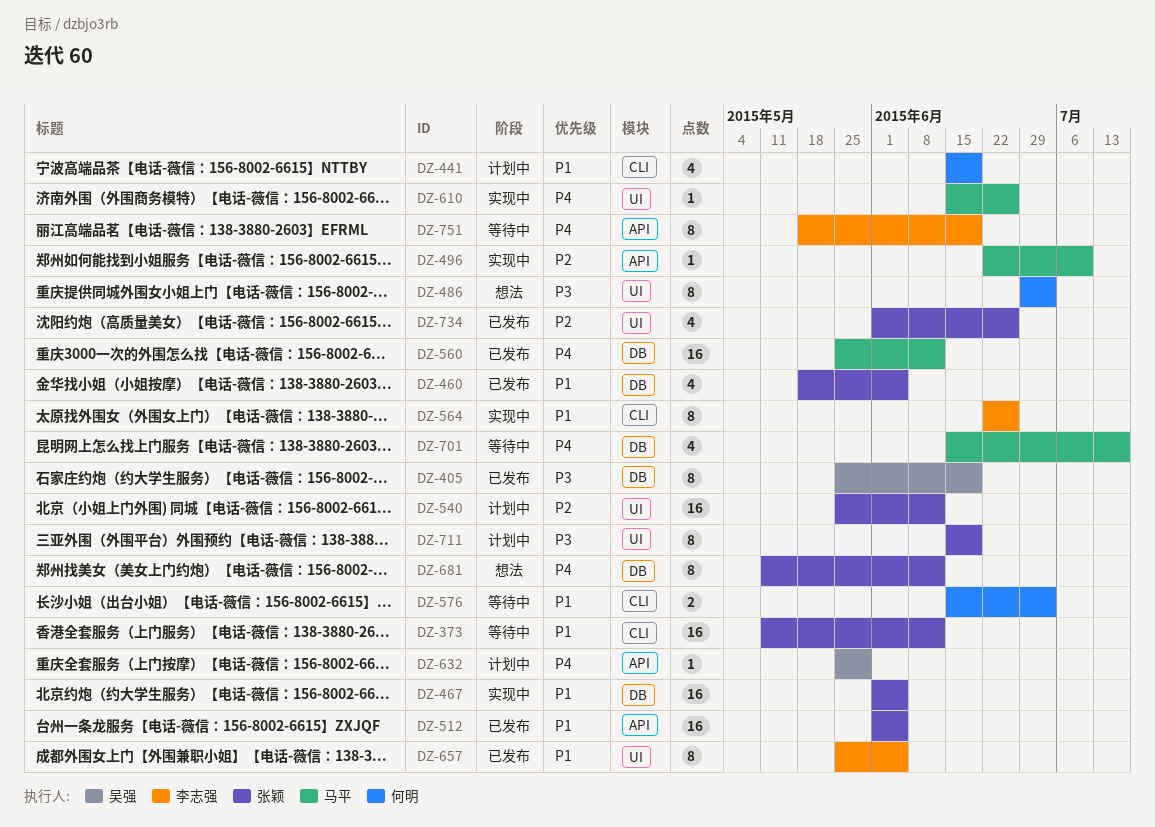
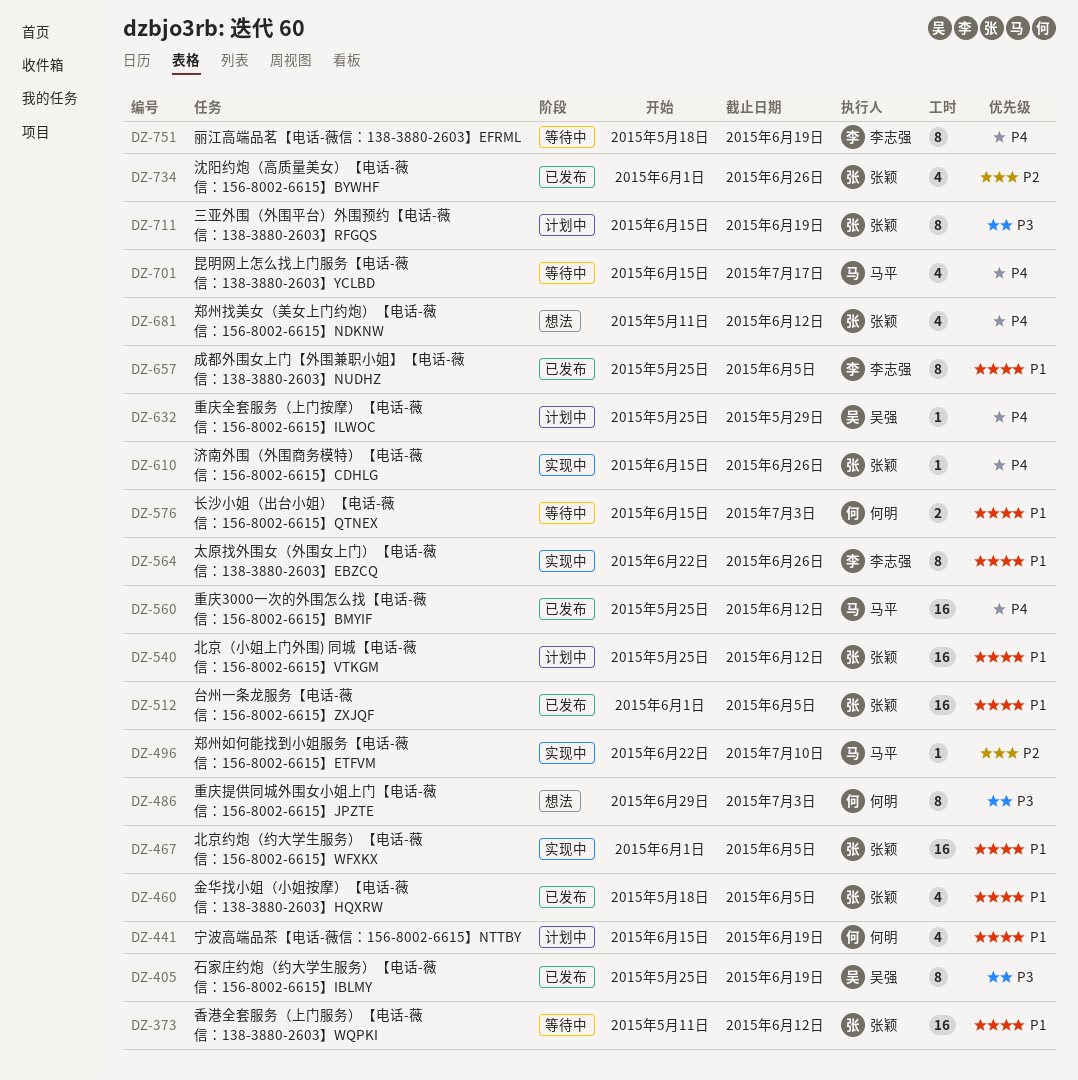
DZ-540, priority: P2 -> P1
DZ-610, owner: 马平 -> 张颖
DZ-681, estimate: 8 -> 4

